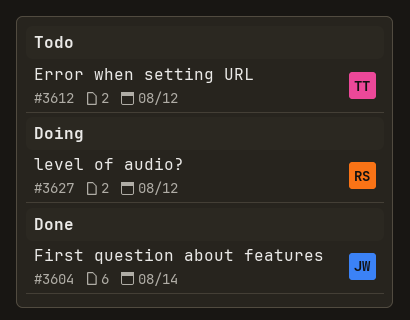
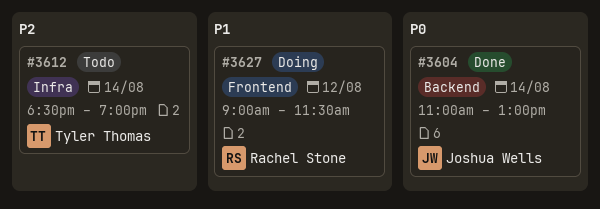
#3612, day: Aug 12 -> Aug 14

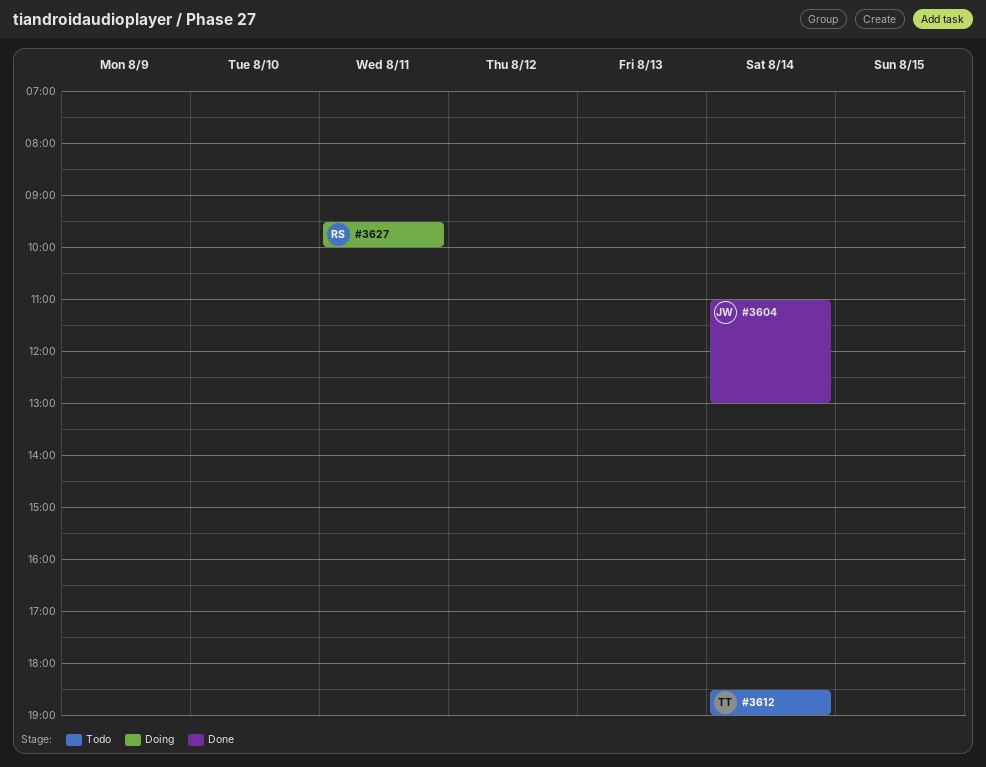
#3627, day: Aug 12 -> Aug 11
#3627, begins: 09:00 -> 09:30
#3627, ends: 11:30 -> 10:00

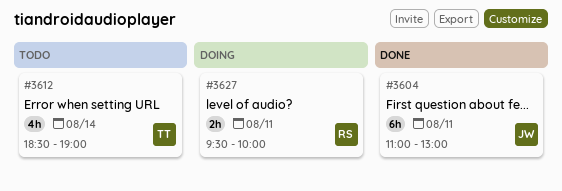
#3604, day: Aug 14 -> Aug 11

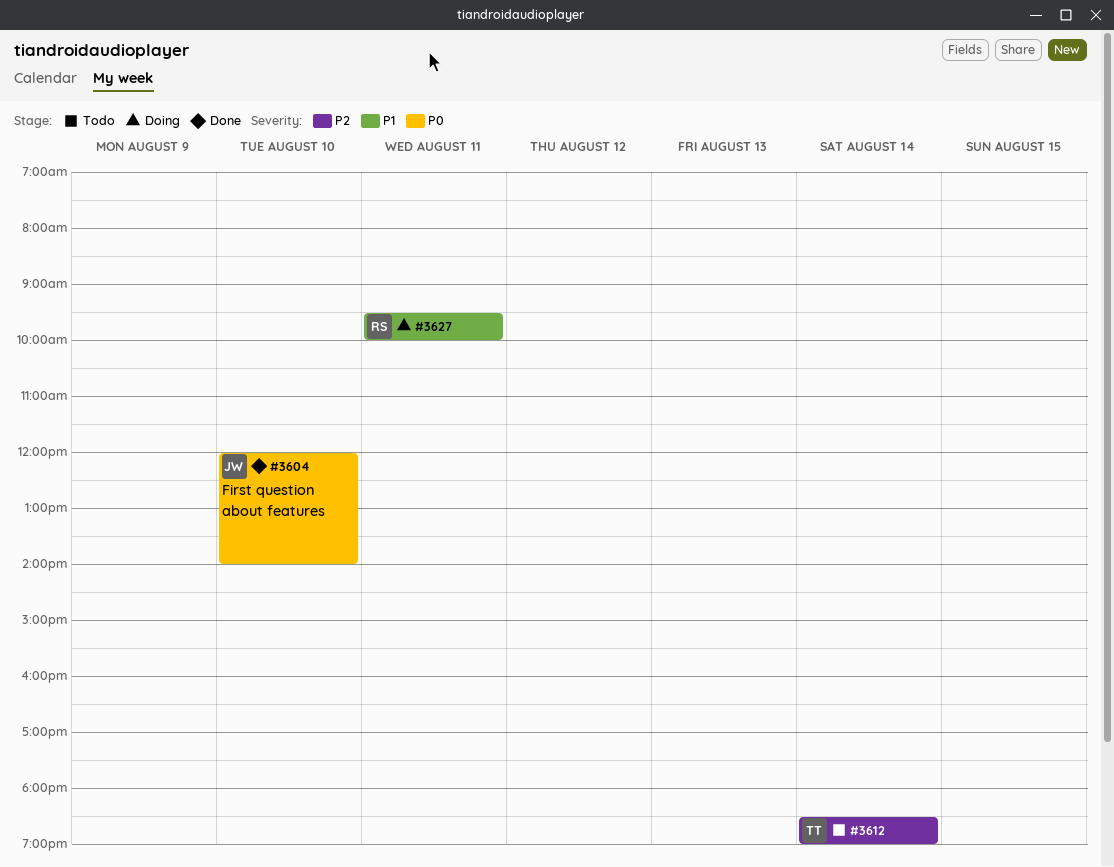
#3604, day: Aug 11 -> Aug 10
#3604, begins: 11:00 -> 12:00
#3604, ends: 13:00 -> 14:00

